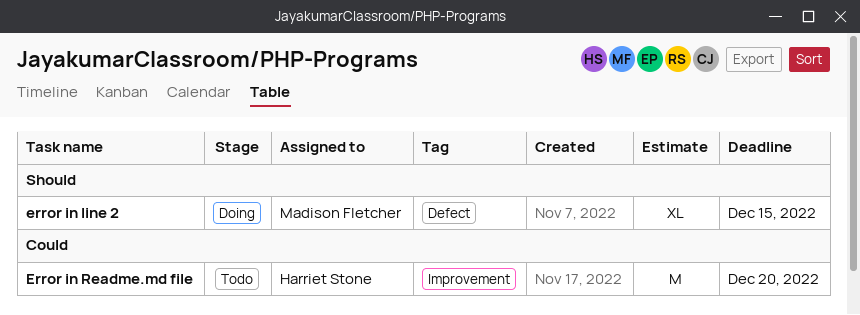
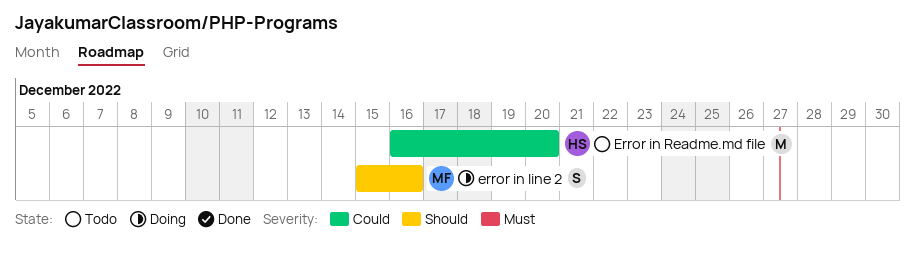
error in line 2, estimate: XL -> S
error in line 2, due: Dec 15 -> Dec 16

